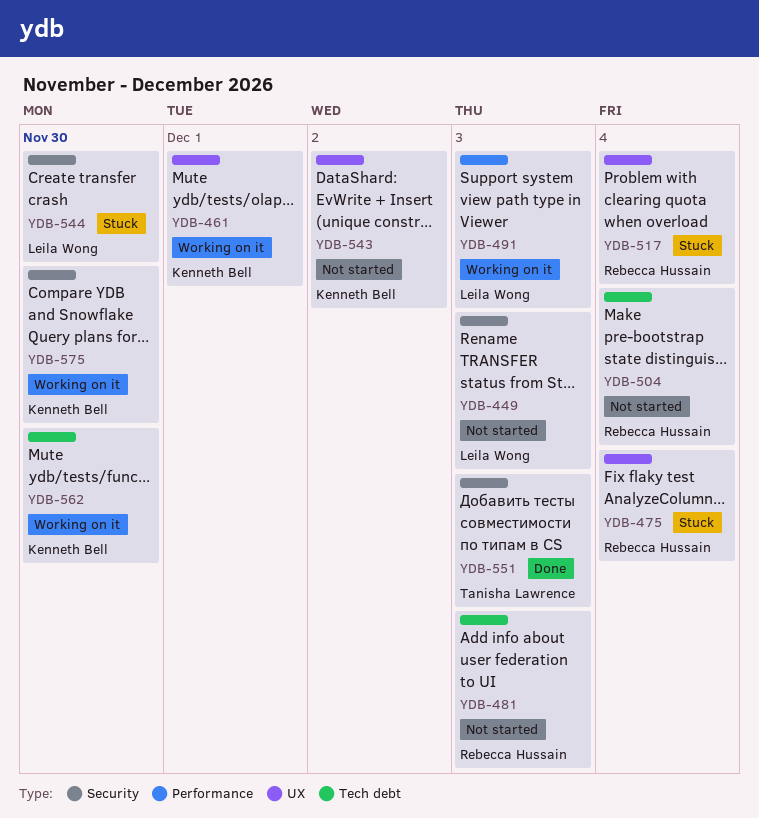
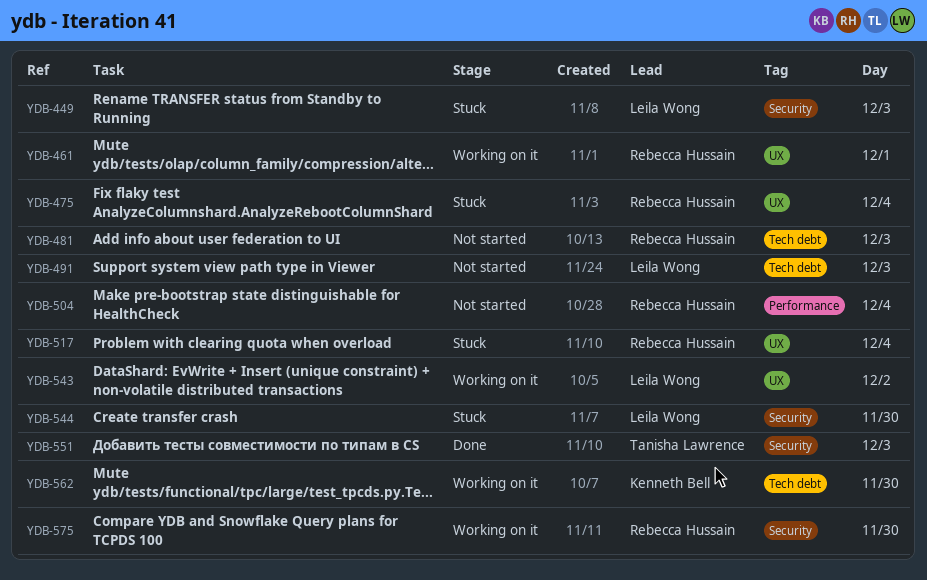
YDB-449, status: Not started -> Stuck
YDB-461, owner: Kenneth Bell -> Rebecca Hussain
YDB-491, status: Working on it -> Not started
YDB-491, label: Performance -> Tech debt
YDB-504, label: Tech debt -> Performance
YDB-543, status: Not started -> Working on it
YDB-543, owner: Kenneth Bell -> Leila Wong
YDB-575, owner: Kenneth Bell -> Rebecca Hussain

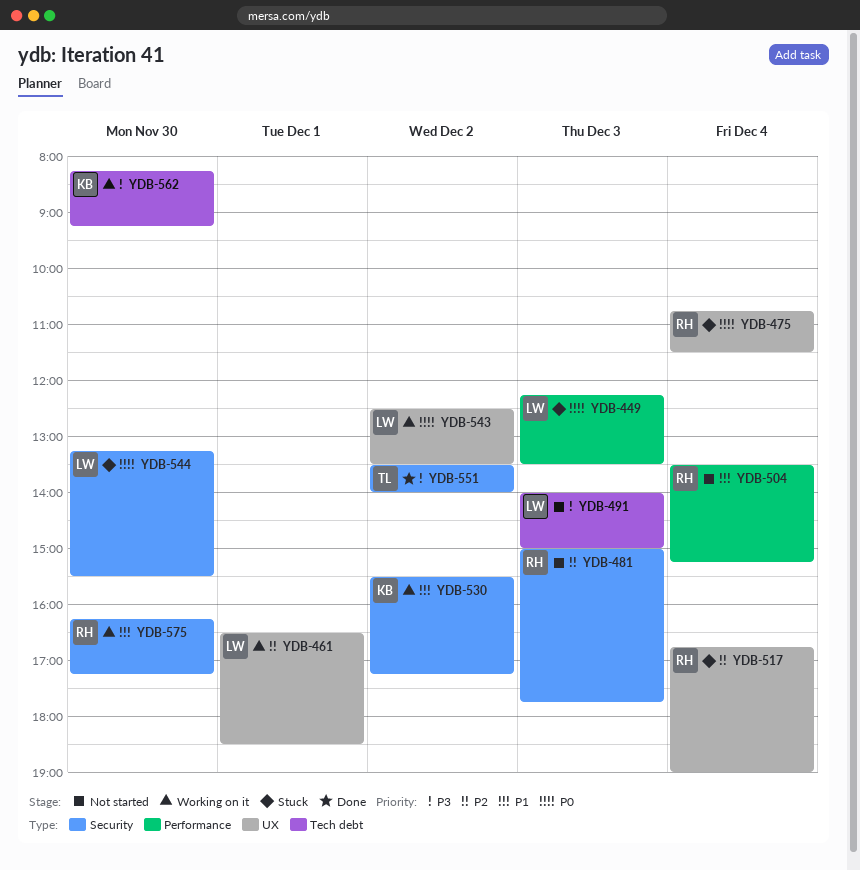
YDB-449, label: Security -> Performance
YDB-461, owner: Rebecca Hussain -> Leila Wong
YDB-481, label: Tech debt -> Security
YDB-530: none -> present
YDB-551, day: Dec 3 -> Dec 2

